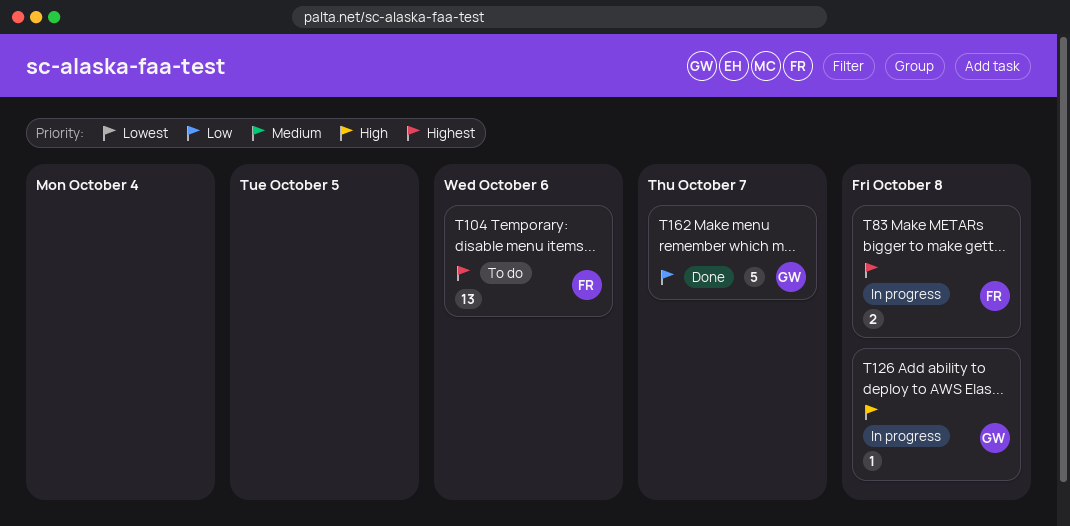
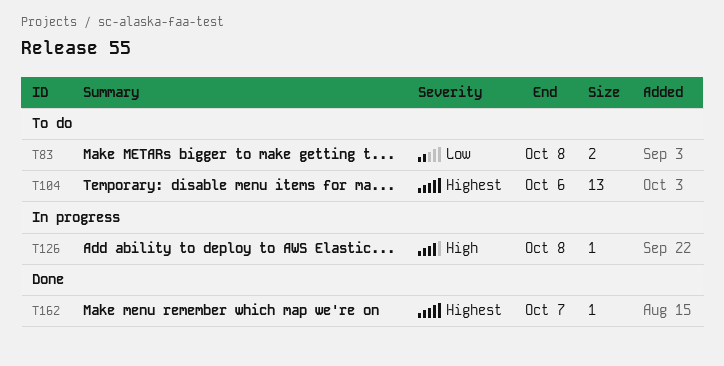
T83, status: In progress -> To do
T83, priority: Highest -> Low
T162, priority: Low -> Highest
T162, estimate: 5 -> 1

